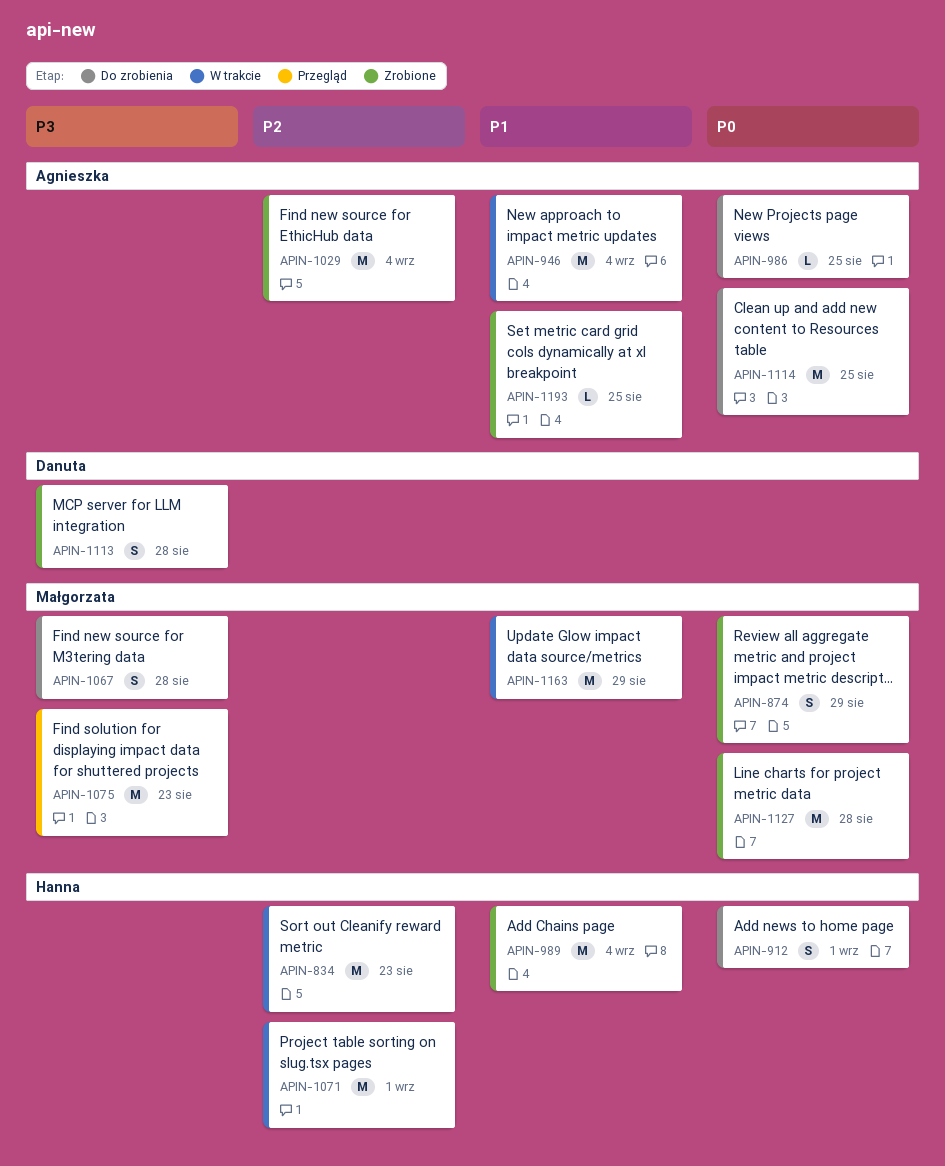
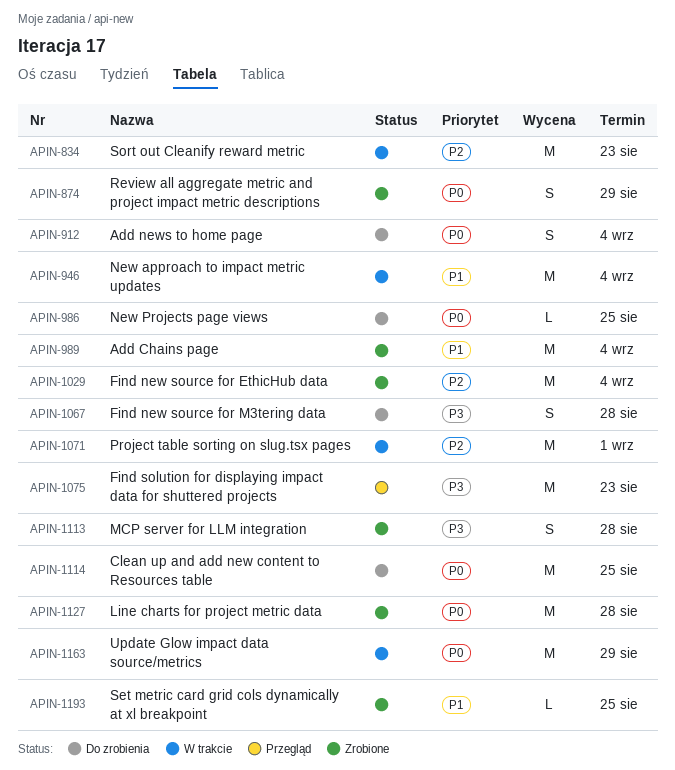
APIN-912, due: Sep 1 -> Sep 4
APIN-1163, priority: P1 -> P0

